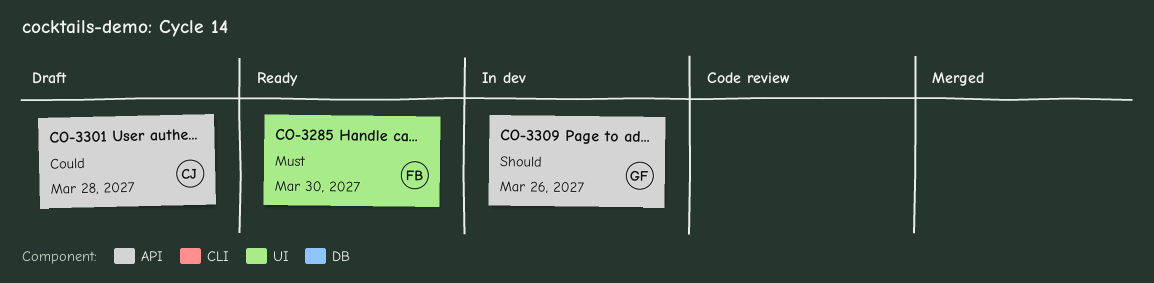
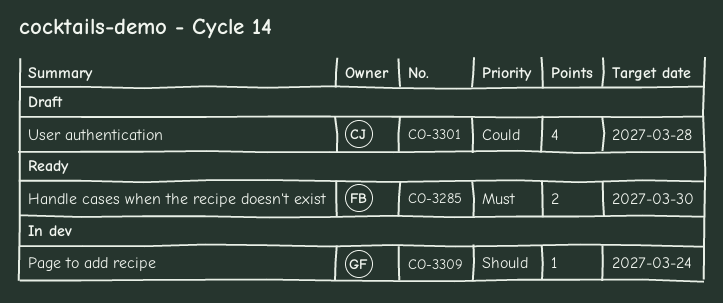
CO-3309, due: Mar 26 -> Mar 24

